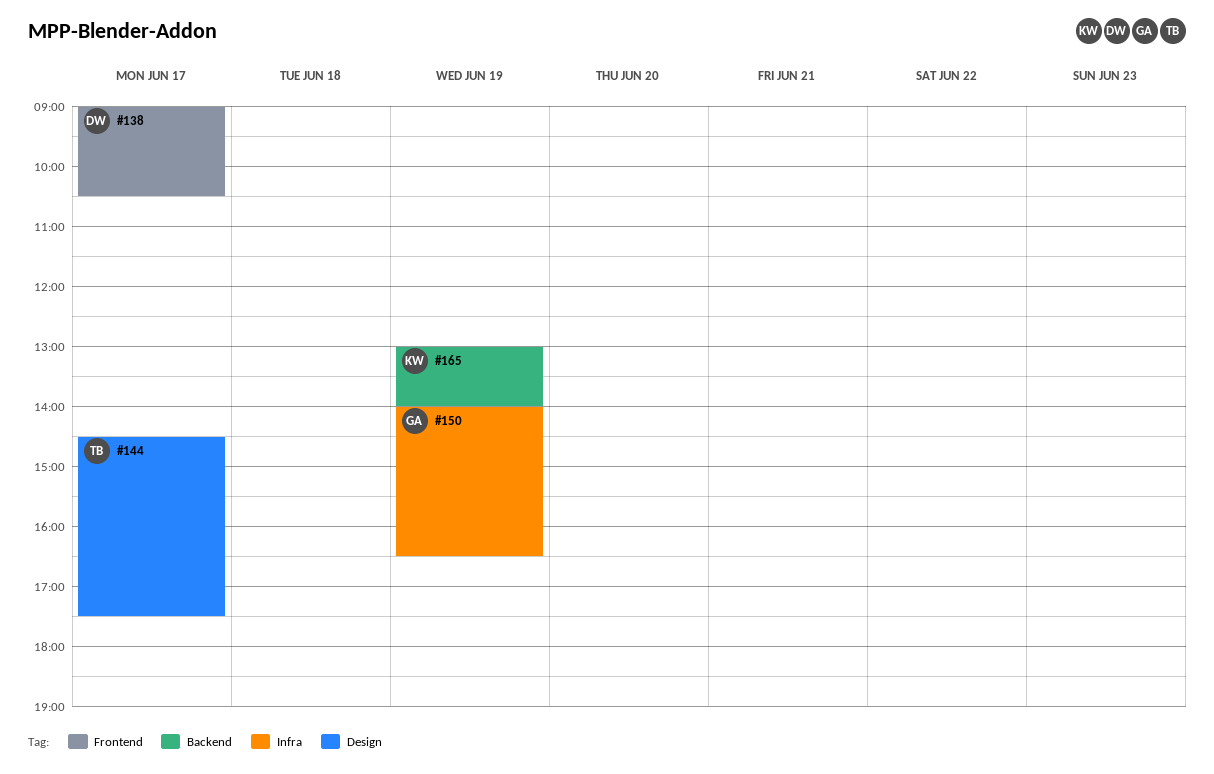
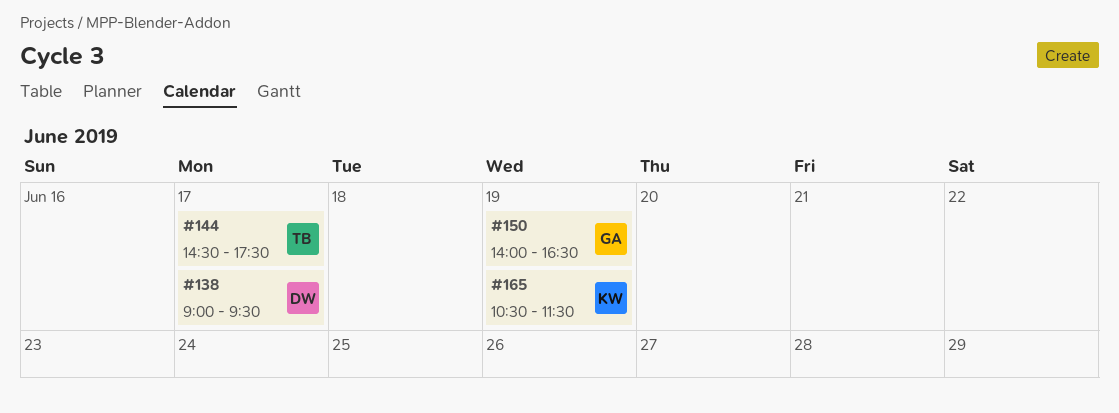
#138, ends: 10:30 -> 09:30
#165, begins: 13:00 -> 10:30
#165, ends: 14:00 -> 11:30

